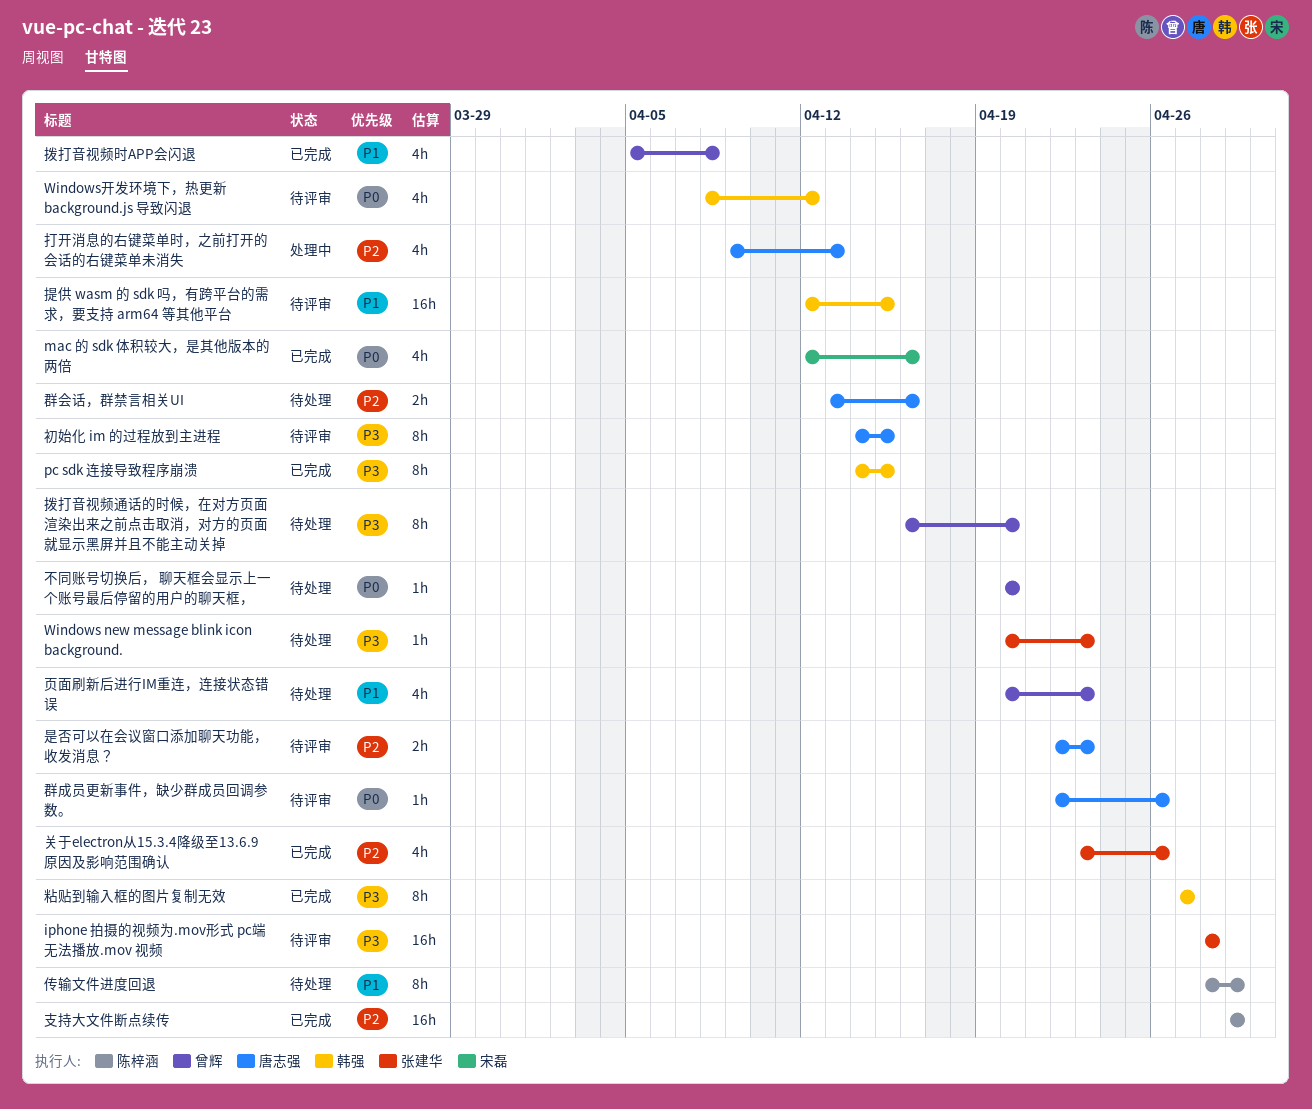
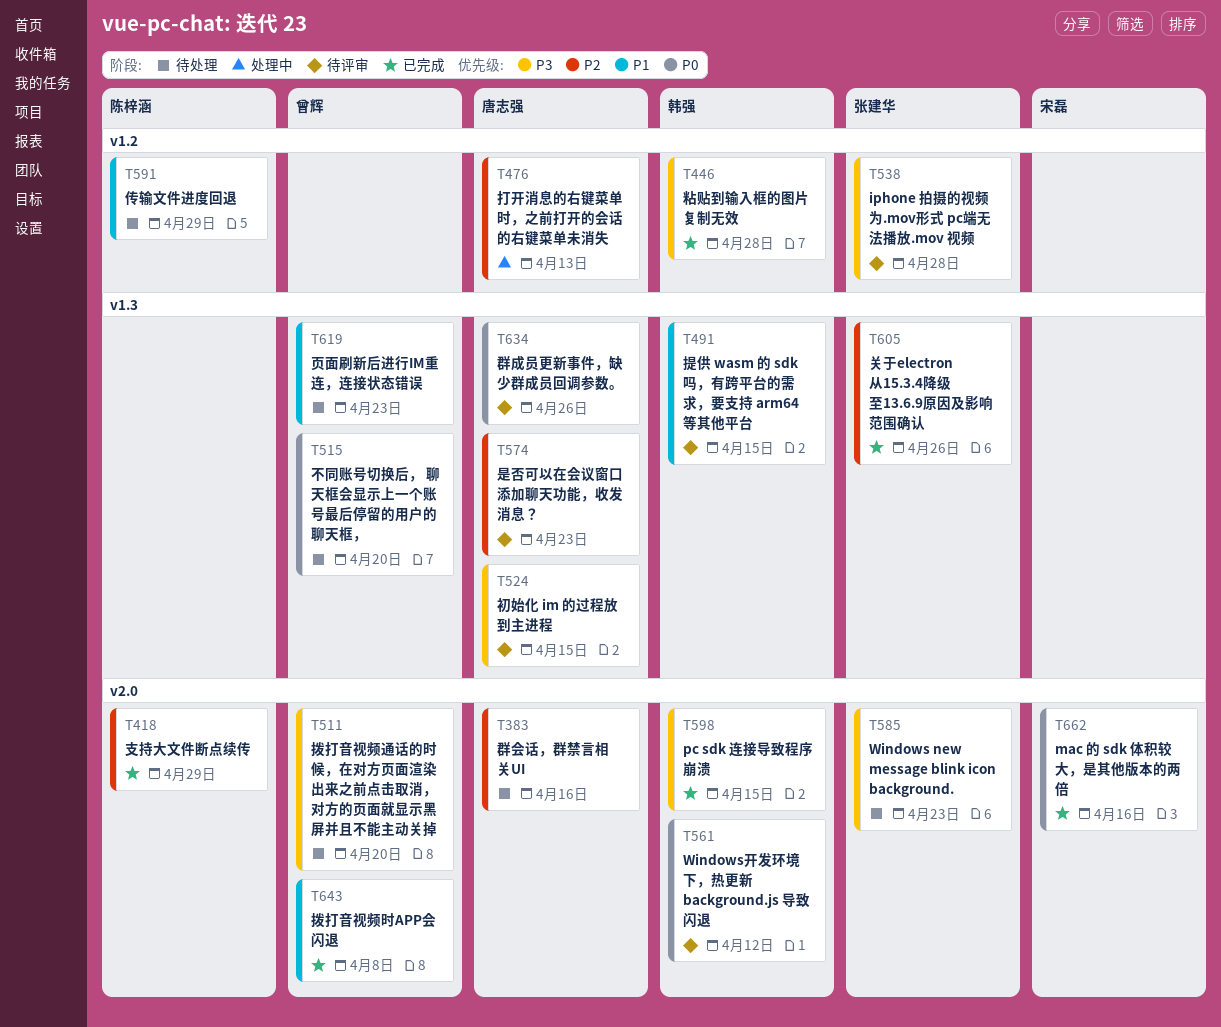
粘贴到输入框的图片复制无效, due: Apr 27 -> Apr 28

